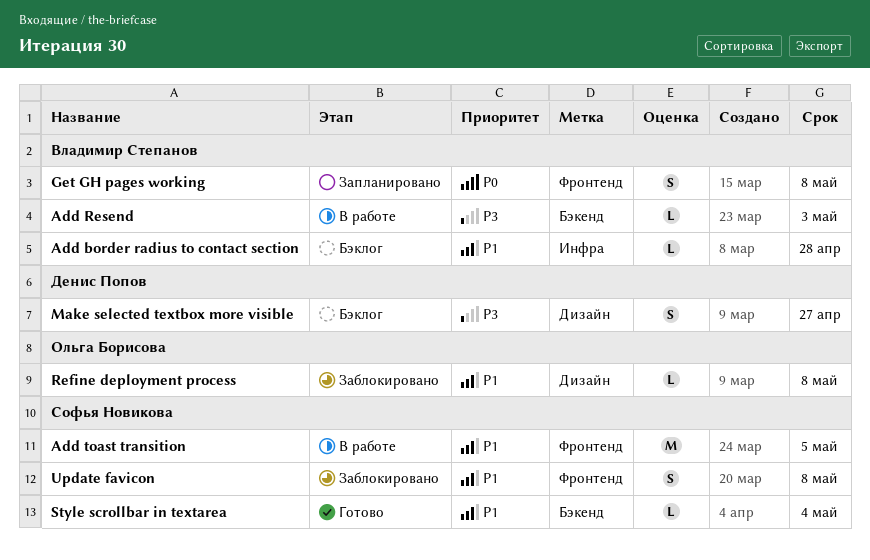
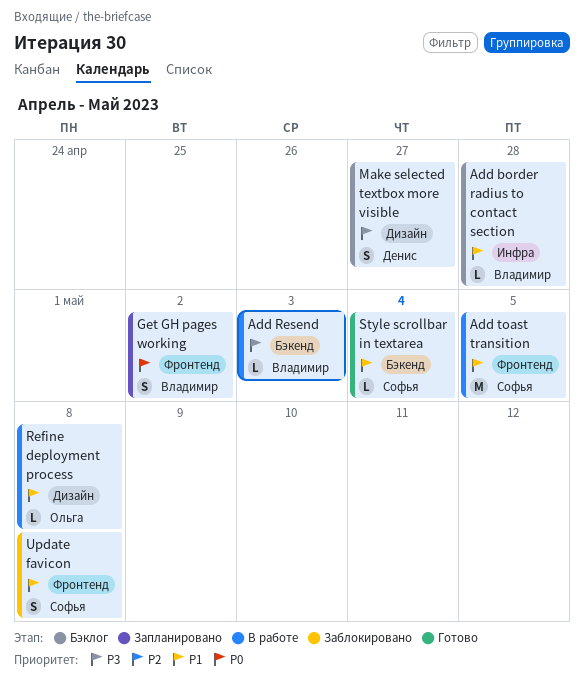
Get GH pages working, due: May 8 -> May 2
Refine deployment process, status: Заблокировано -> В работе

